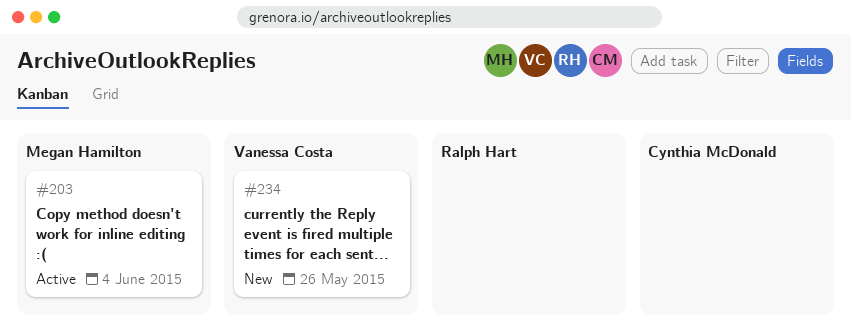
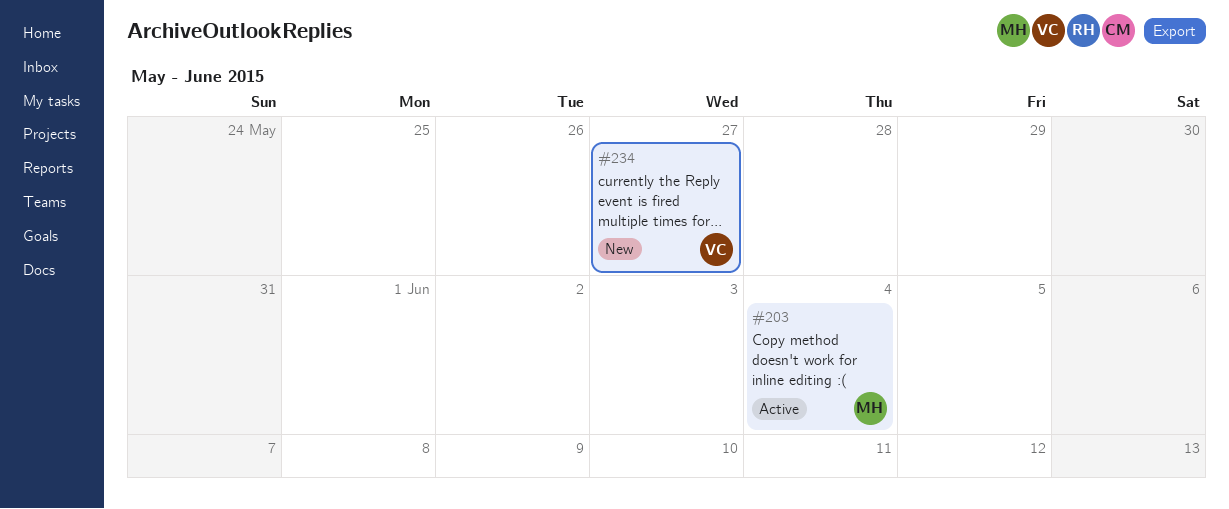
#234, due: May 26 -> May 27

